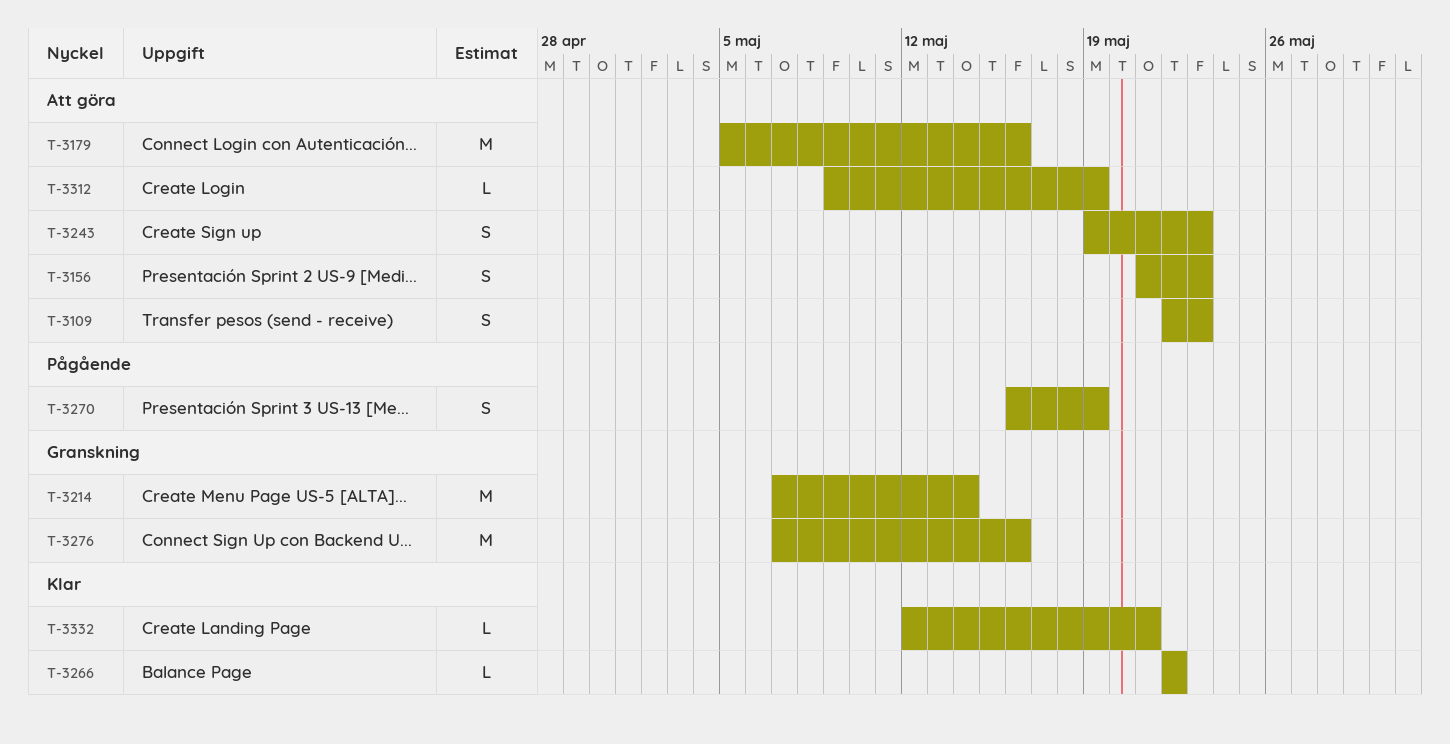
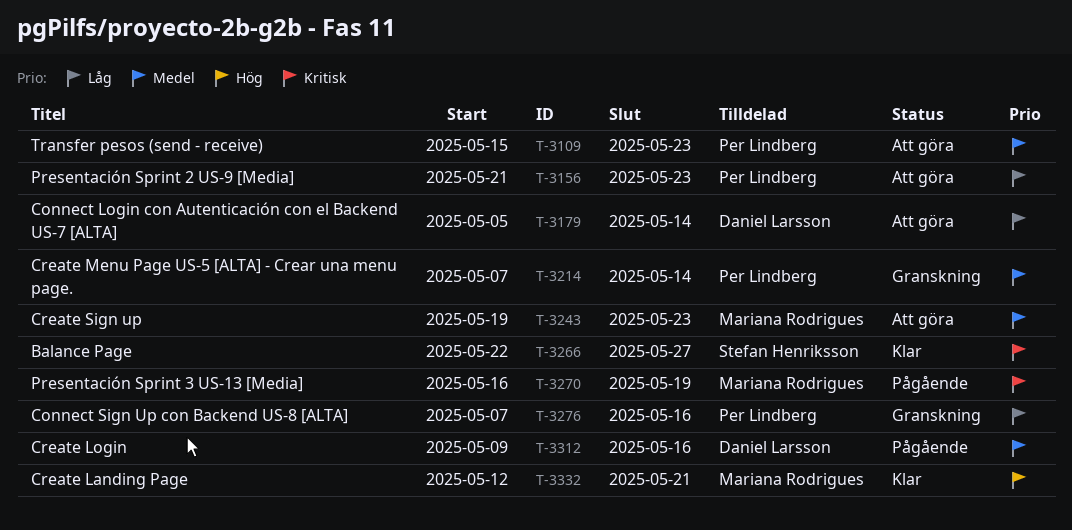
T-3109, start: May 22 -> May 15
T-3179, due: May 16 -> May 14
T-3266, due: May 22 -> May 27
T-3312, status: Att göra -> Pågående
T-3312, due: May 19 -> May 16

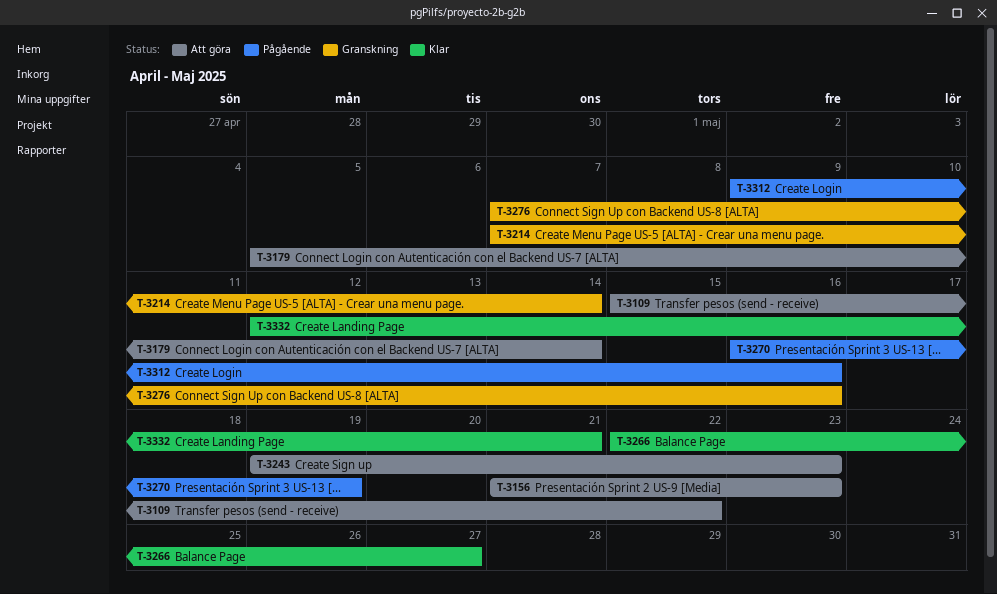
T-3109, due: May 23 -> May 22

